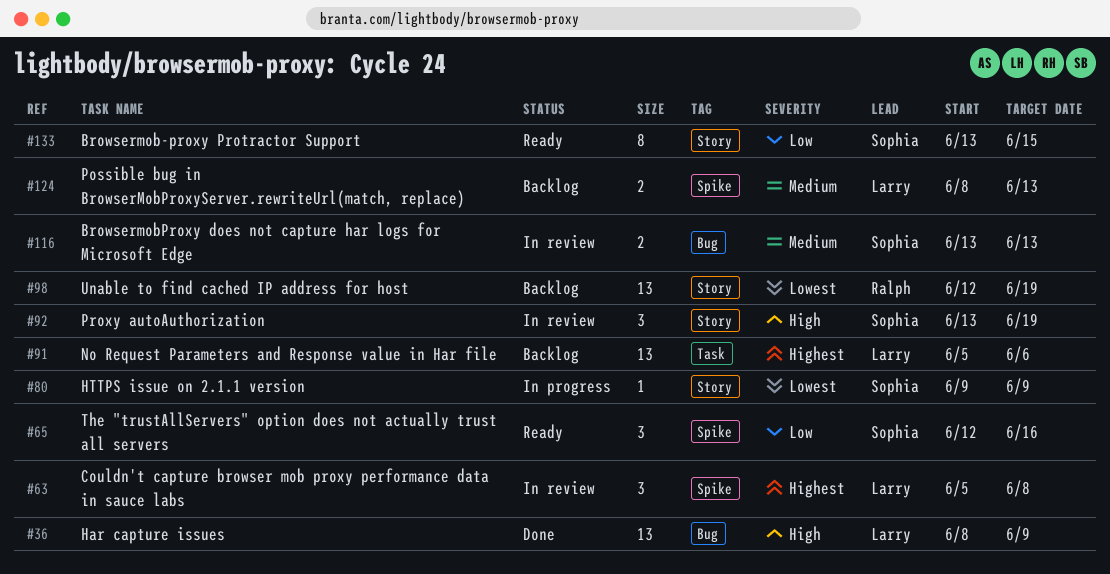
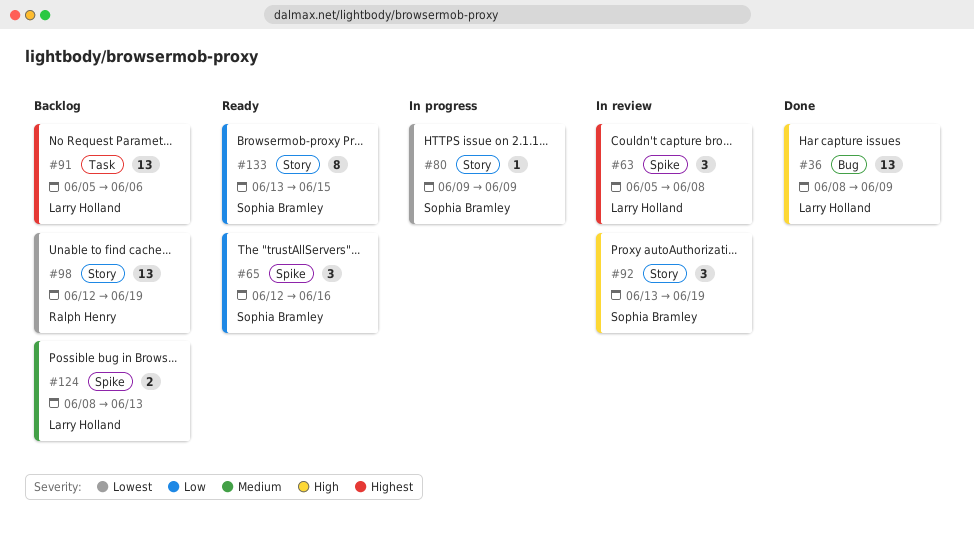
#116: present -> none

